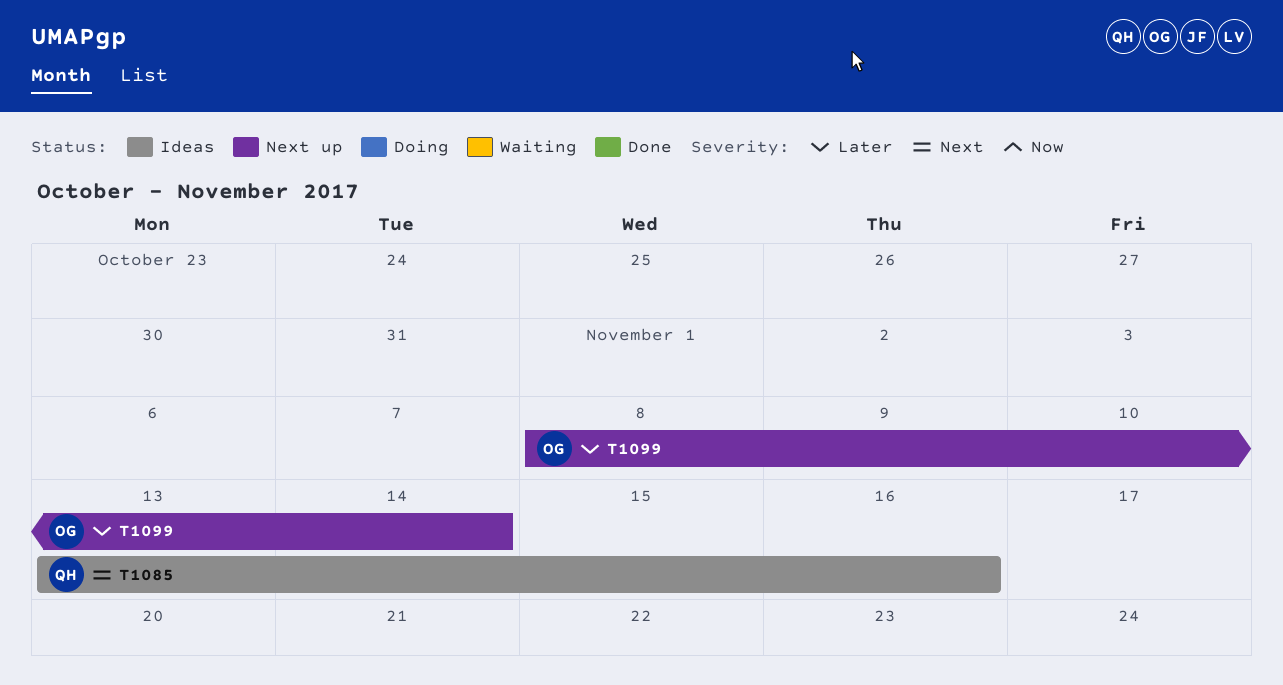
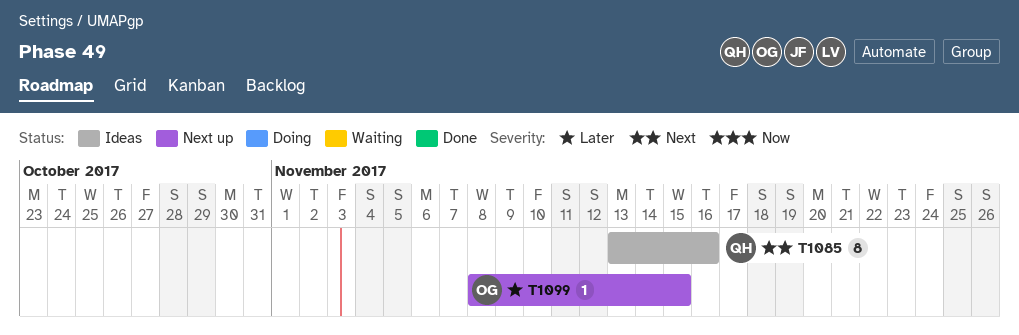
T1099, due: Nov 14 -> Nov 15

